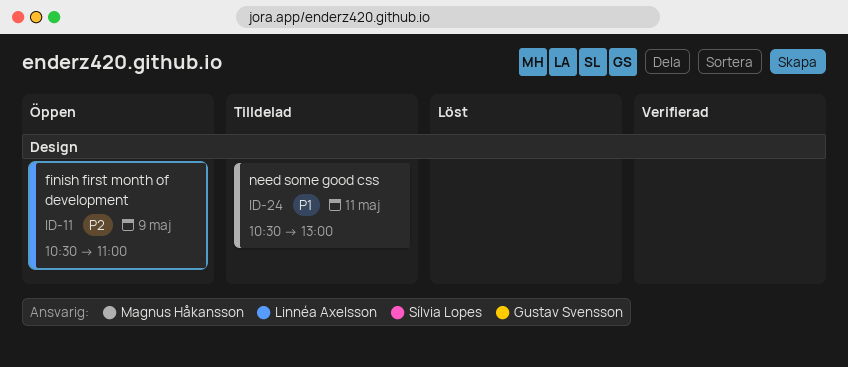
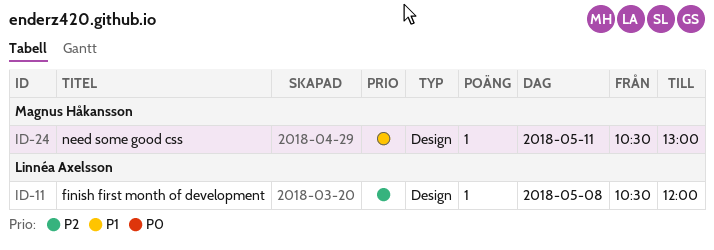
ID-11, day: May 9 -> May 8
ID-11, ends: 11:00 -> 12:00

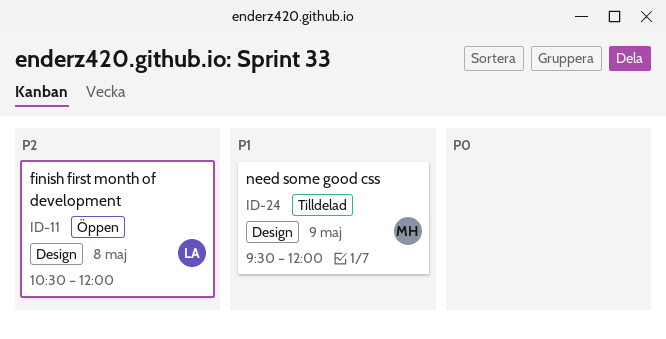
ID-24, day: May 11 -> May 9
ID-24, begins: 10:30 -> 09:30
ID-24, ends: 13:00 -> 12:00

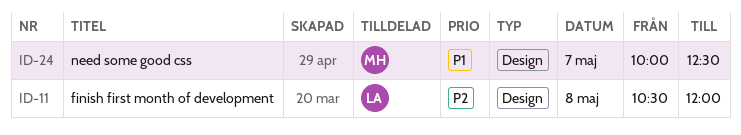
ID-24, day: May 9 -> May 7
ID-24, begins: 09:30 -> 10:00
ID-24, ends: 12:00 -> 12:30

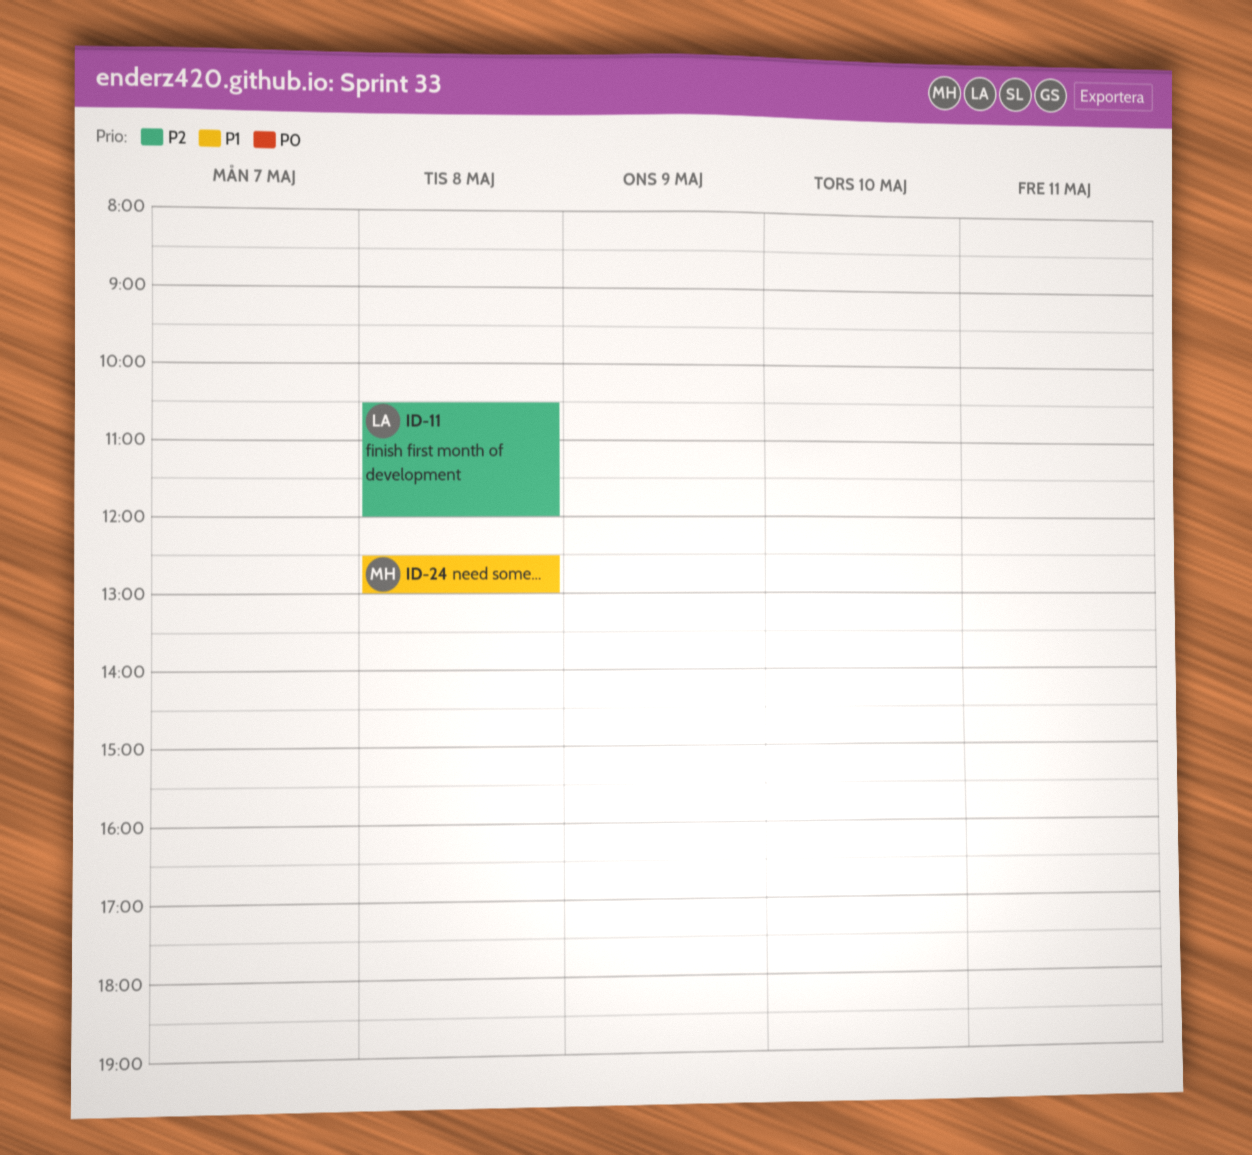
ID-24, day: May 7 -> May 8
ID-24, begins: 10:00 -> 12:30
ID-24, ends: 12:30 -> 13:00

